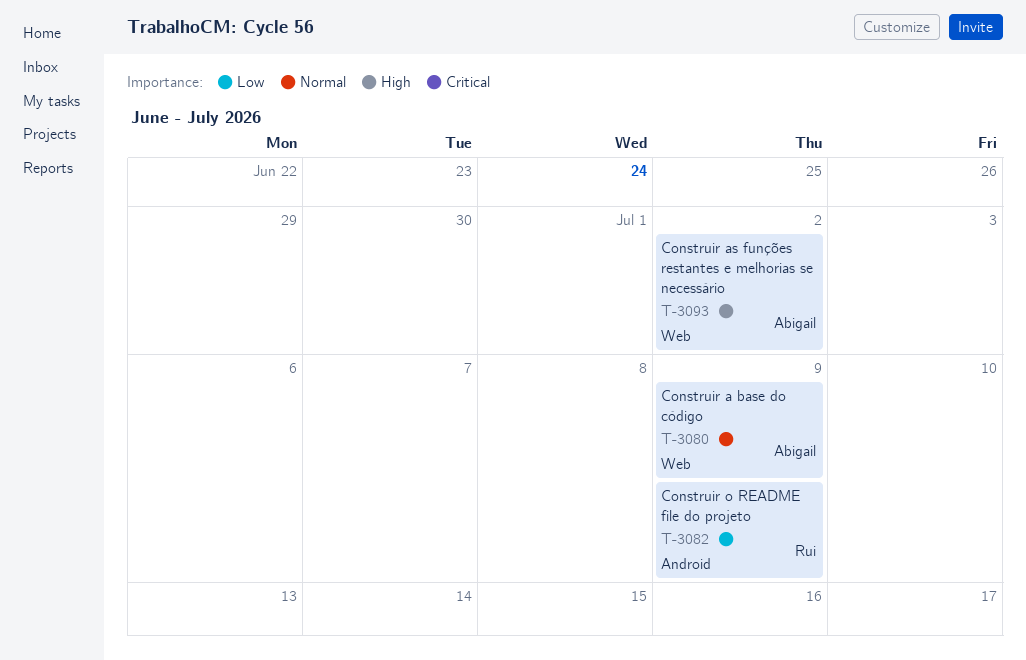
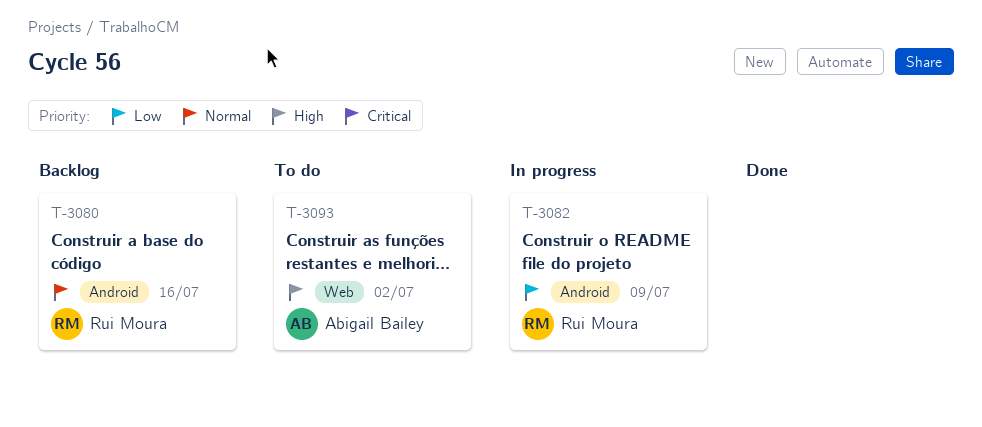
T-3080, owner: Abigail Bailey -> Rui Moura
T-3080, label: Web -> Android
T-3080, due: Jul 9 -> Jul 16

